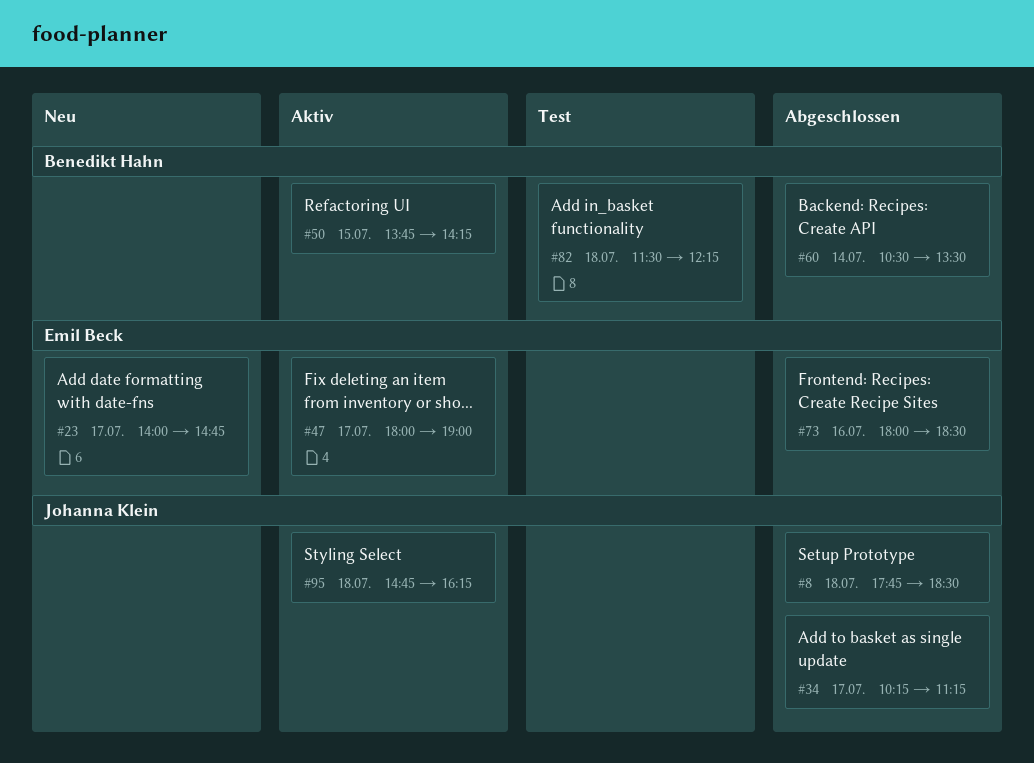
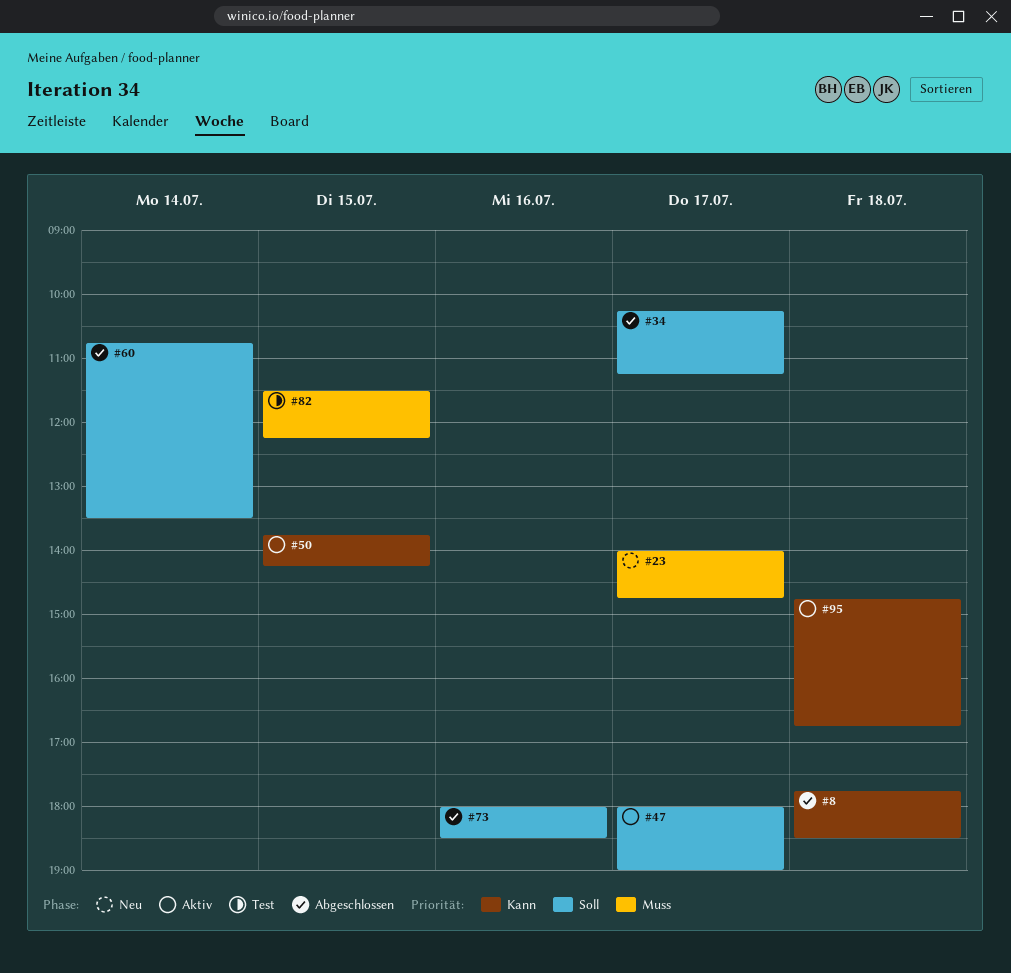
#60, begins: 10:30 -> 10:45
#82, day: Jul 18 -> Jul 15
#95, ends: 16:15 -> 16:45

